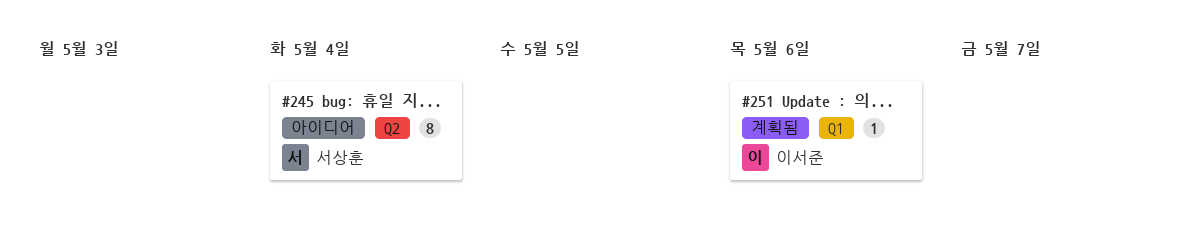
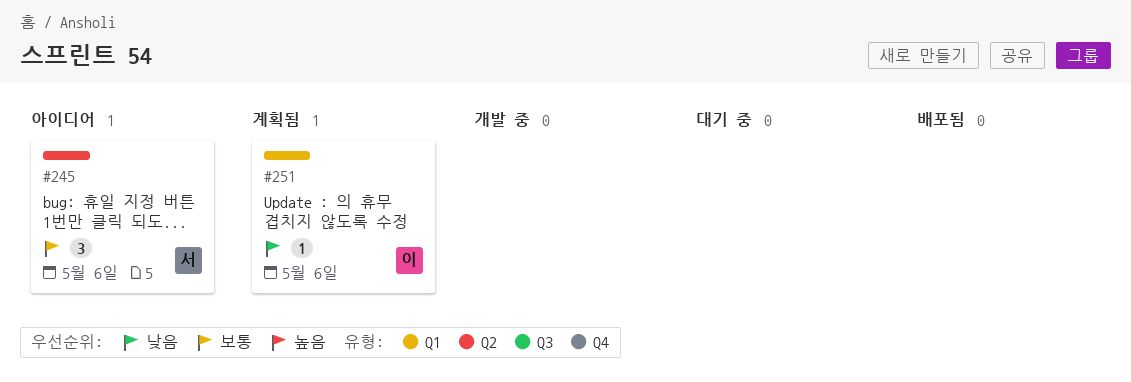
#245, estimate: 8 -> 3
#245, due: May 4 -> May 6

